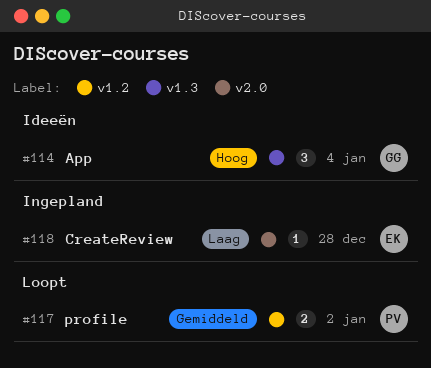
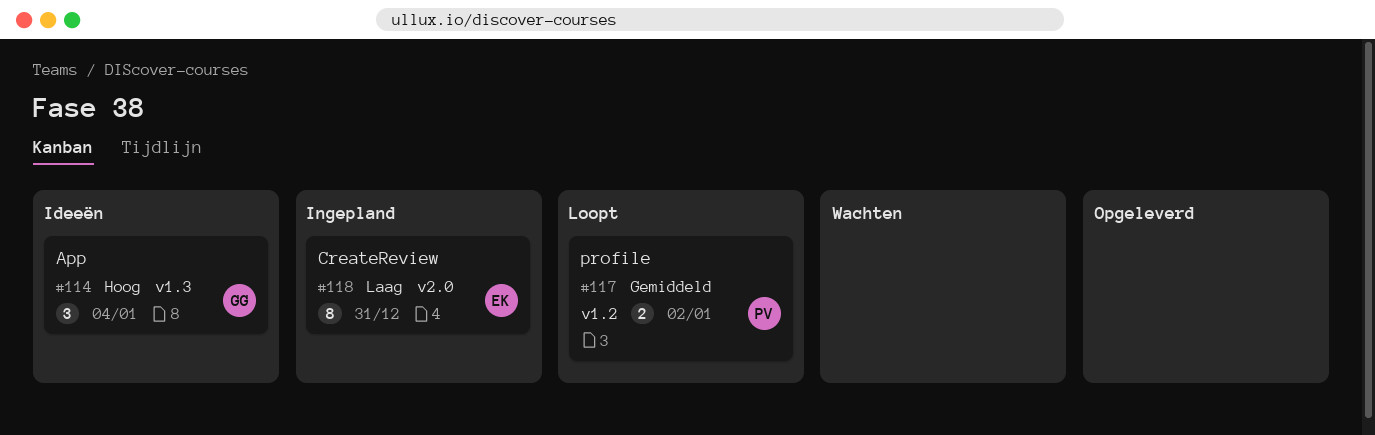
#118, estimate: 1 -> 8
#118, due: Dec 28 -> Dec 31

